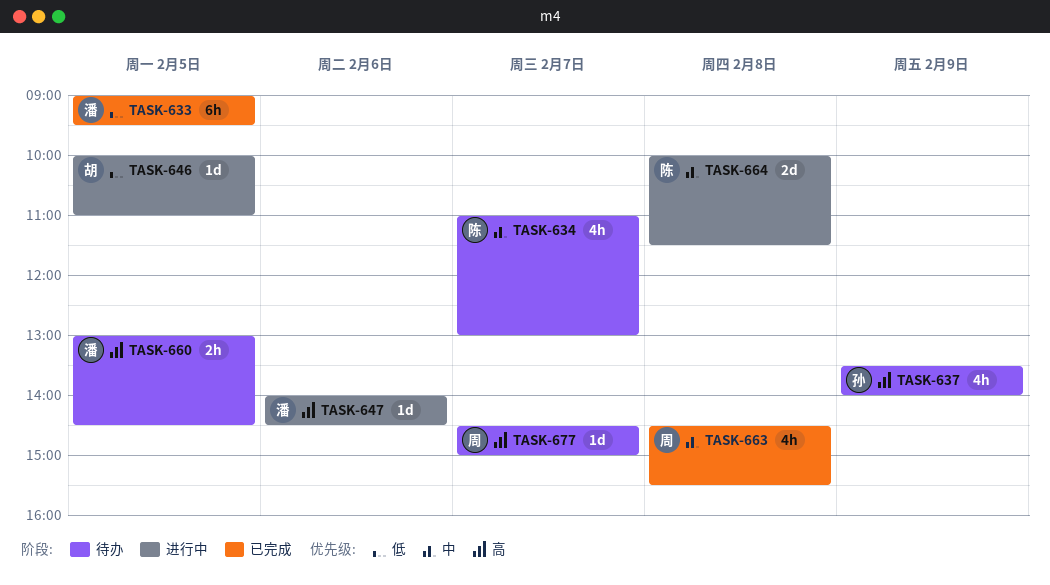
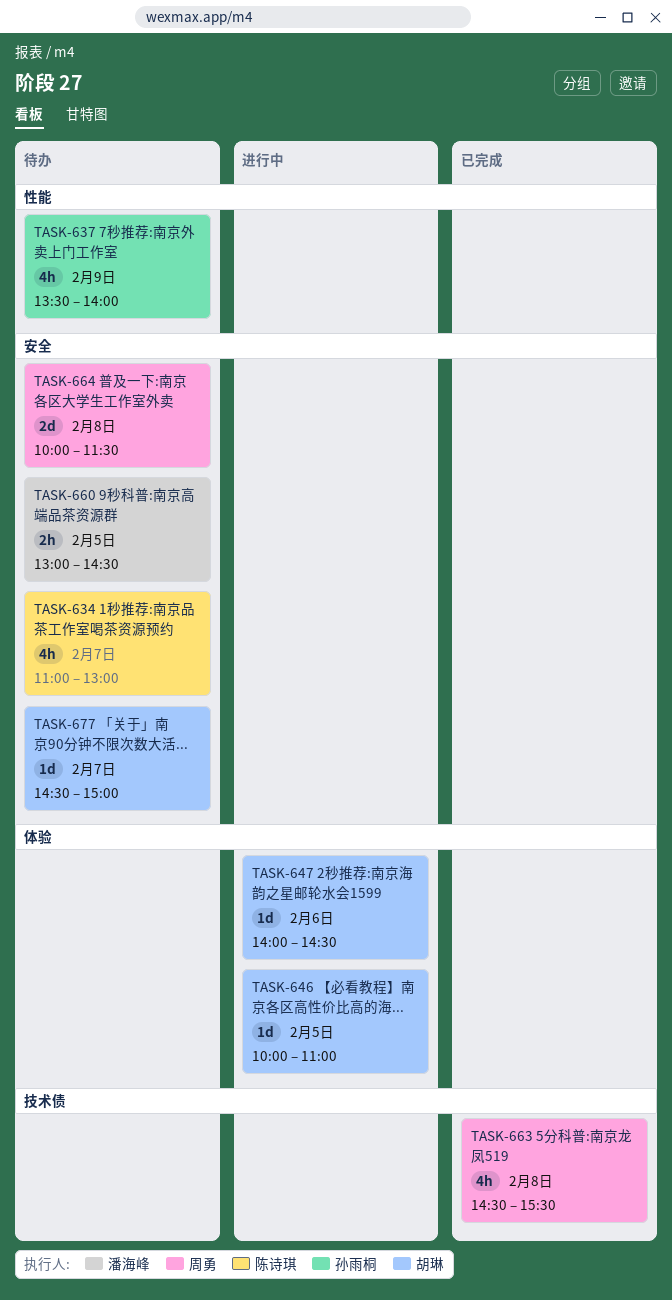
TASK-633: present -> none
TASK-647, owner: 潘海峰 -> 胡琳
TASK-664, status: 进行中 -> 待办
TASK-664, owner: 陈诗琪 -> 周勇
TASK-677, owner: 周勇 -> 胡琳

